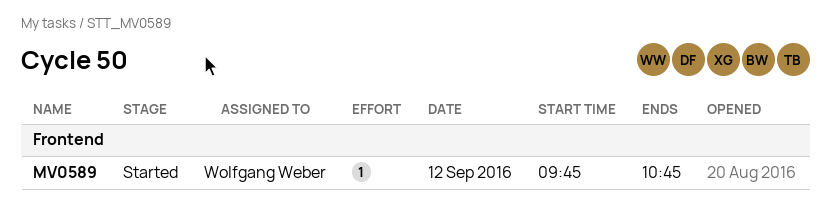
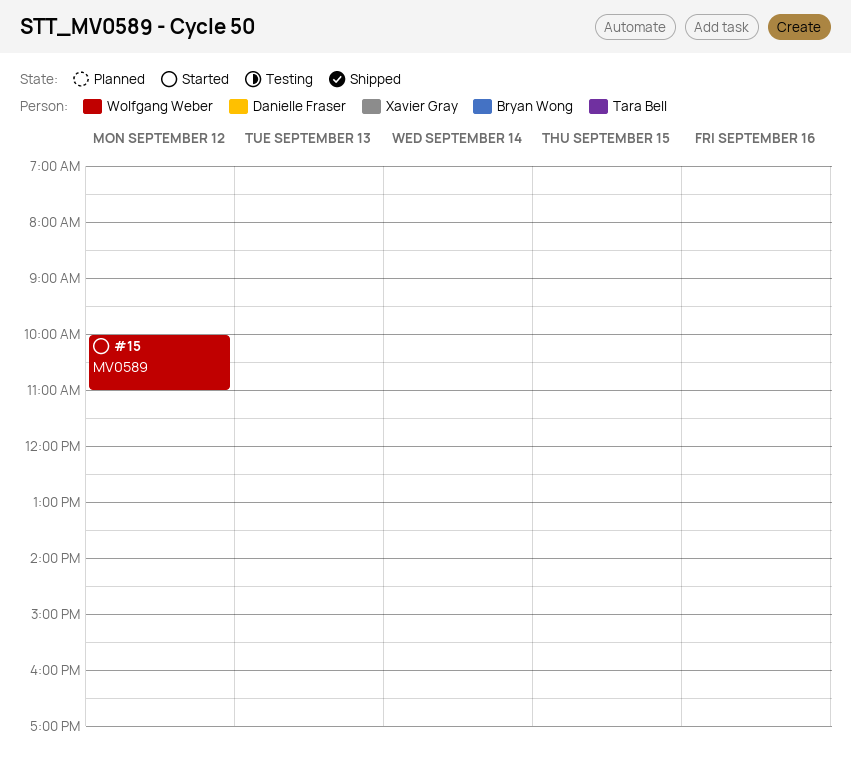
MV0589, begins: 09:45 -> 10:00
MV0589, ends: 10:45 -> 11:00

